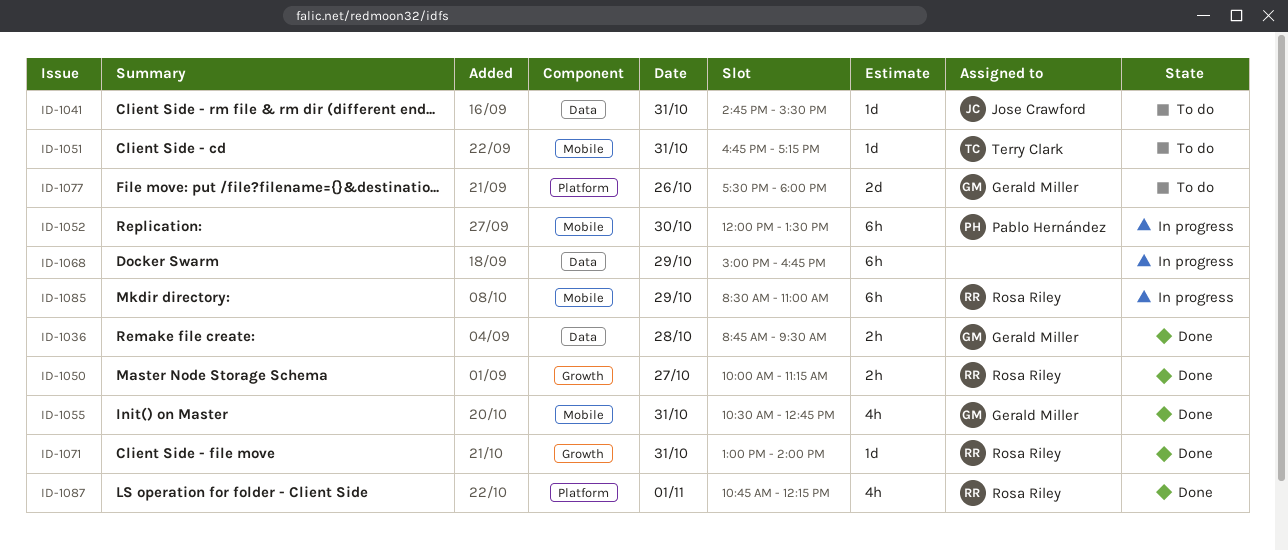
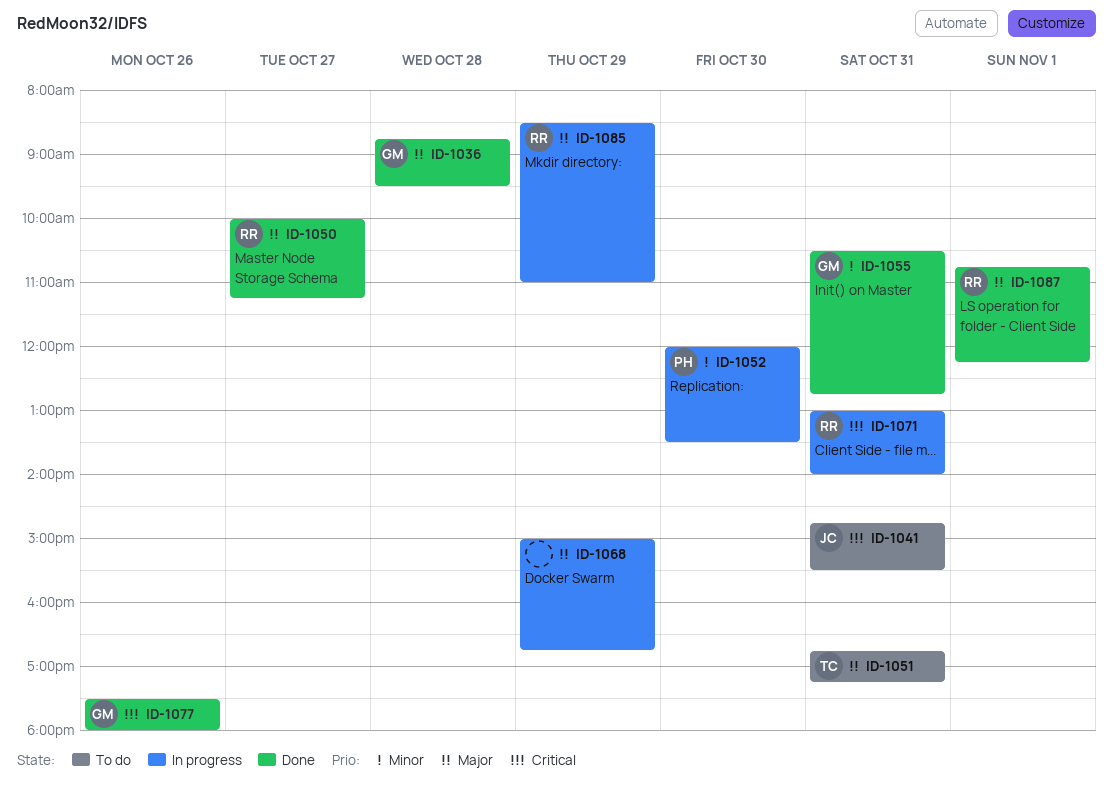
ID-1071, status: Done -> In progress
ID-1077, status: To do -> Done

